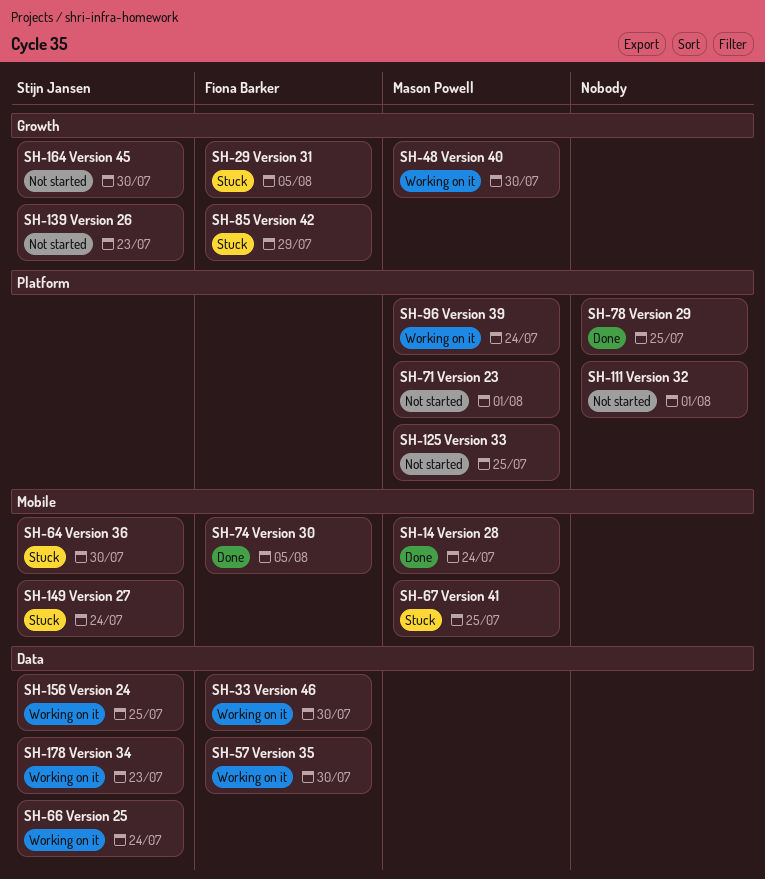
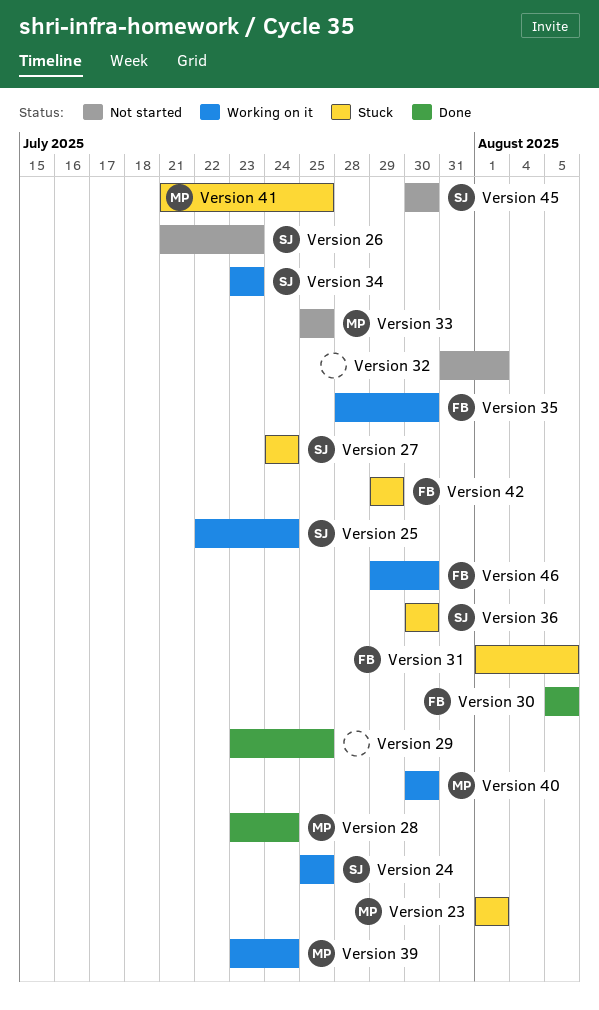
Version 23, status: Not started -> Stuck

